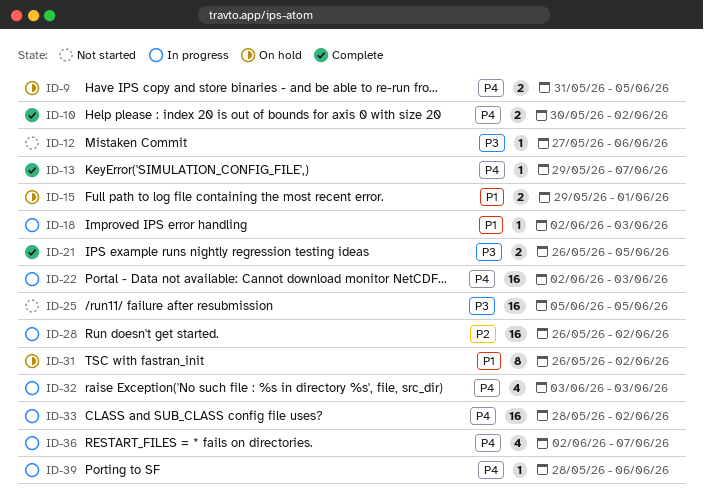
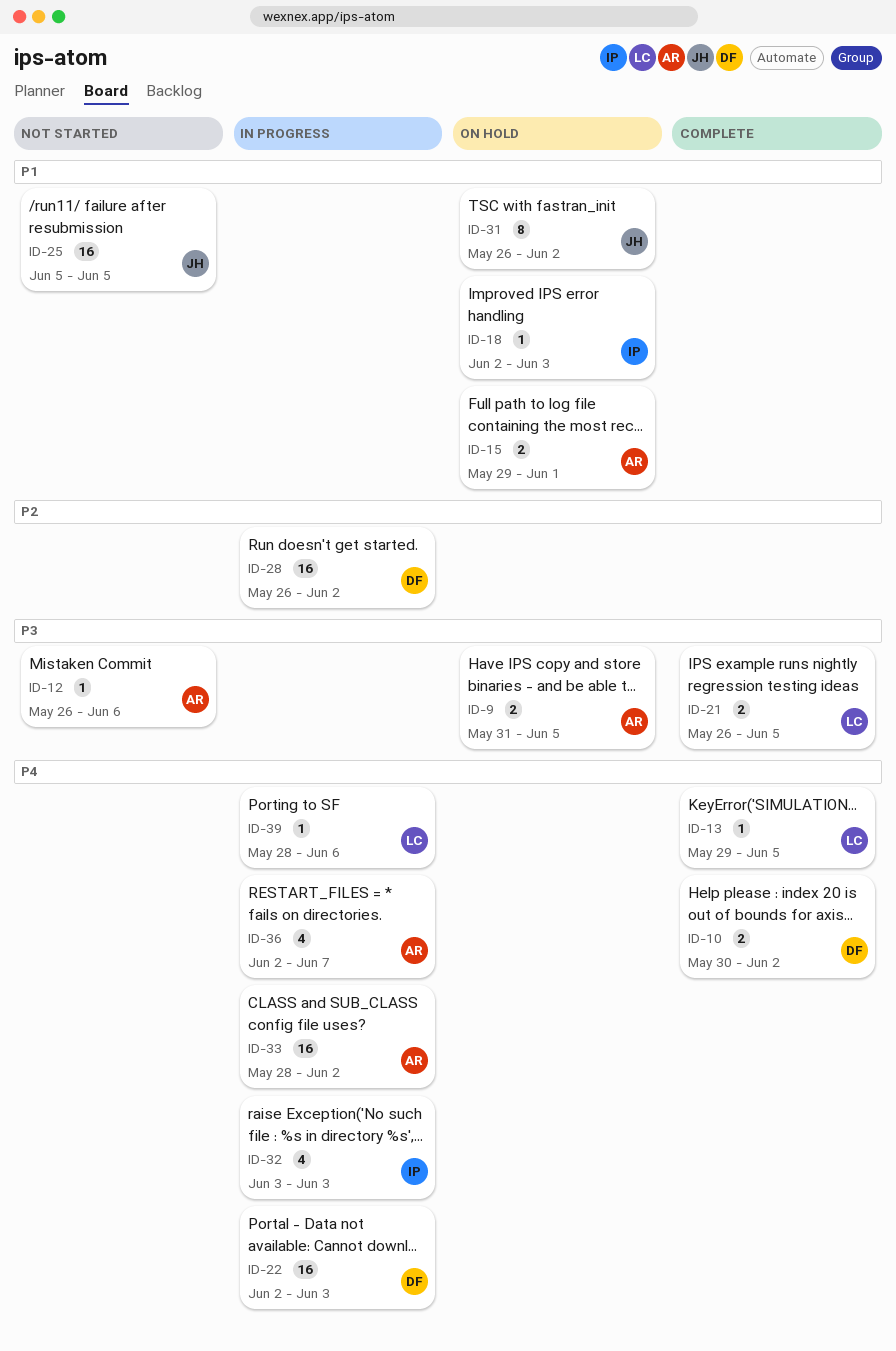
ID-9, priority: P4 -> P3
ID-12, start: May 27 -> May 26
ID-13, due: Jun 7 -> Jun 5
ID-18, status: In progress -> On hold
ID-25, priority: P3 -> P1

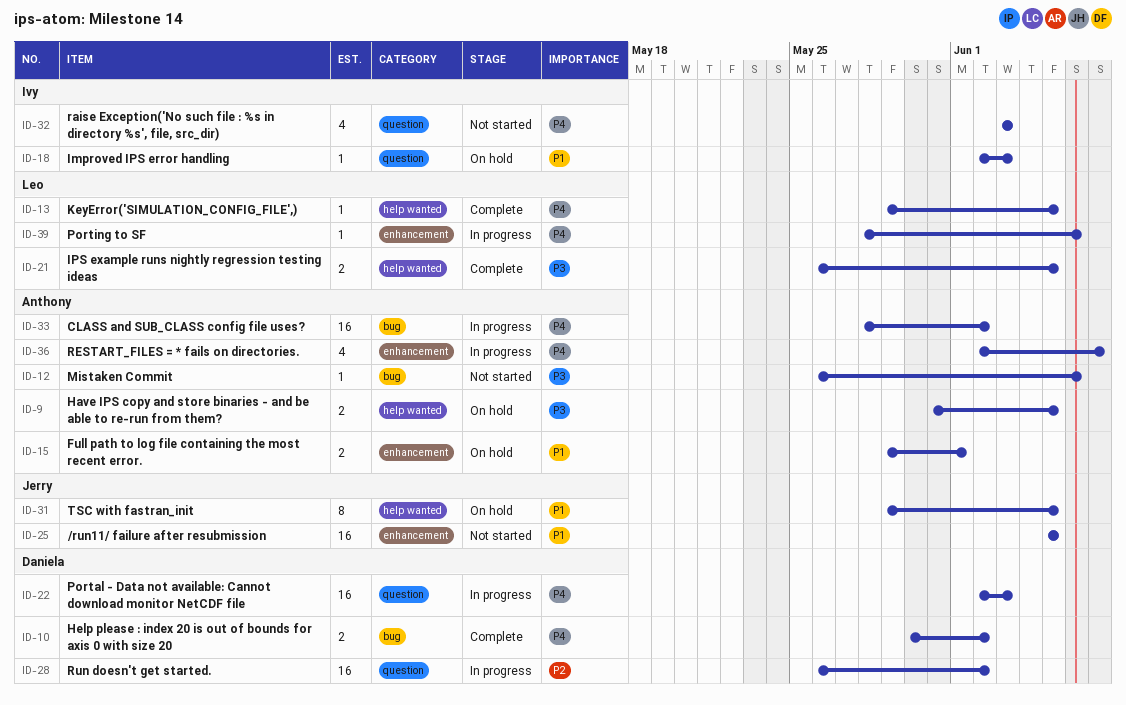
ID-31, start: May 26 -> May 29
ID-31, due: Jun 2 -> Jun 5
ID-32, status: In progress -> Not started

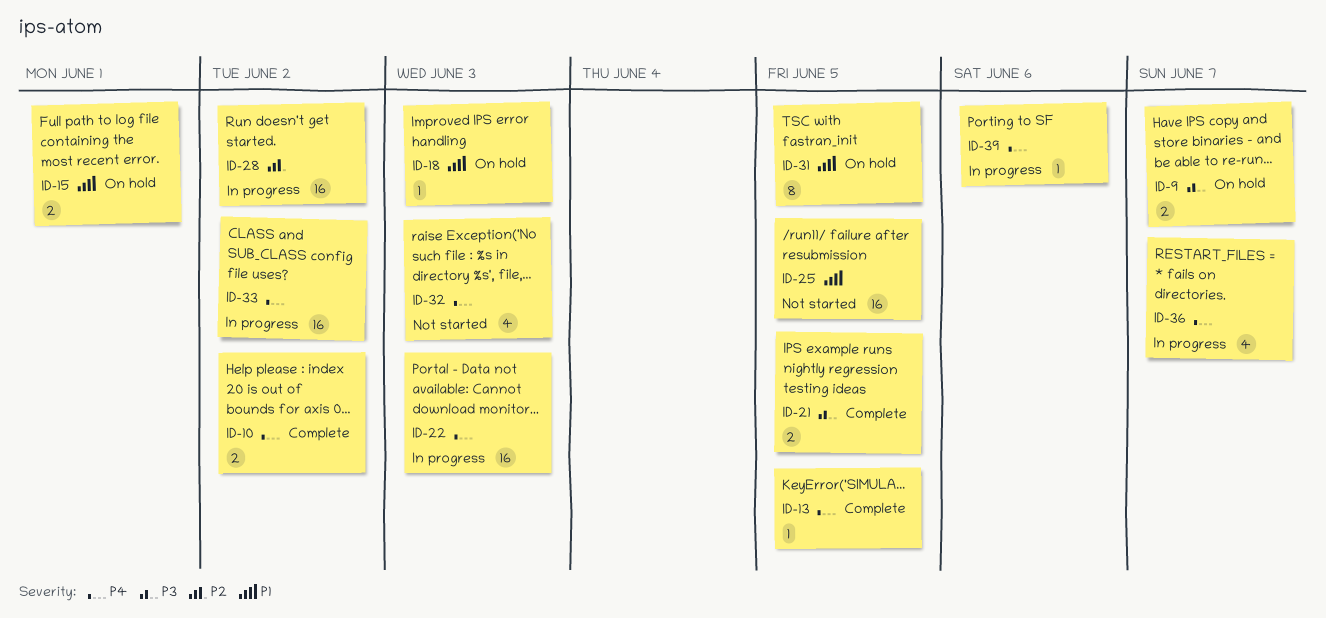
ID-9, due: Jun 5 -> Jun 7
ID-12: present -> none

